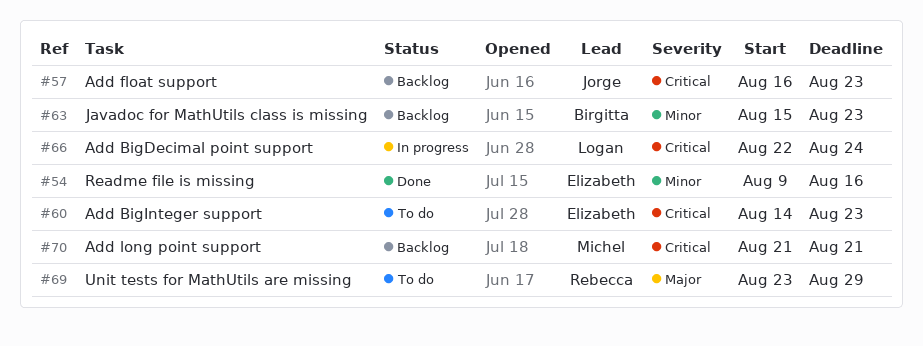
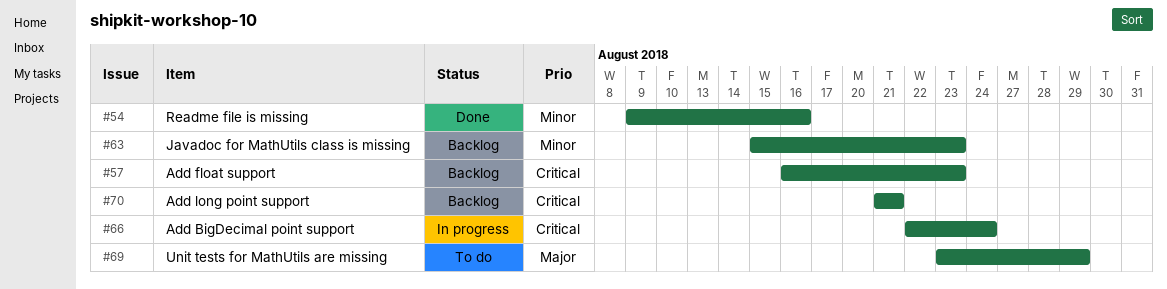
#60: present -> none

